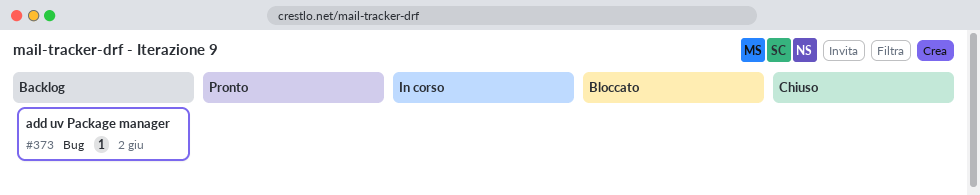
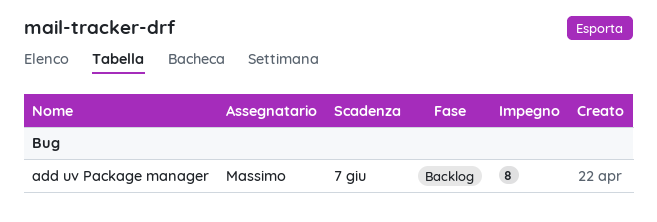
add uv Package manager, estimate: 1 -> 8
add uv Package manager, due: Jun 2 -> Jun 7

